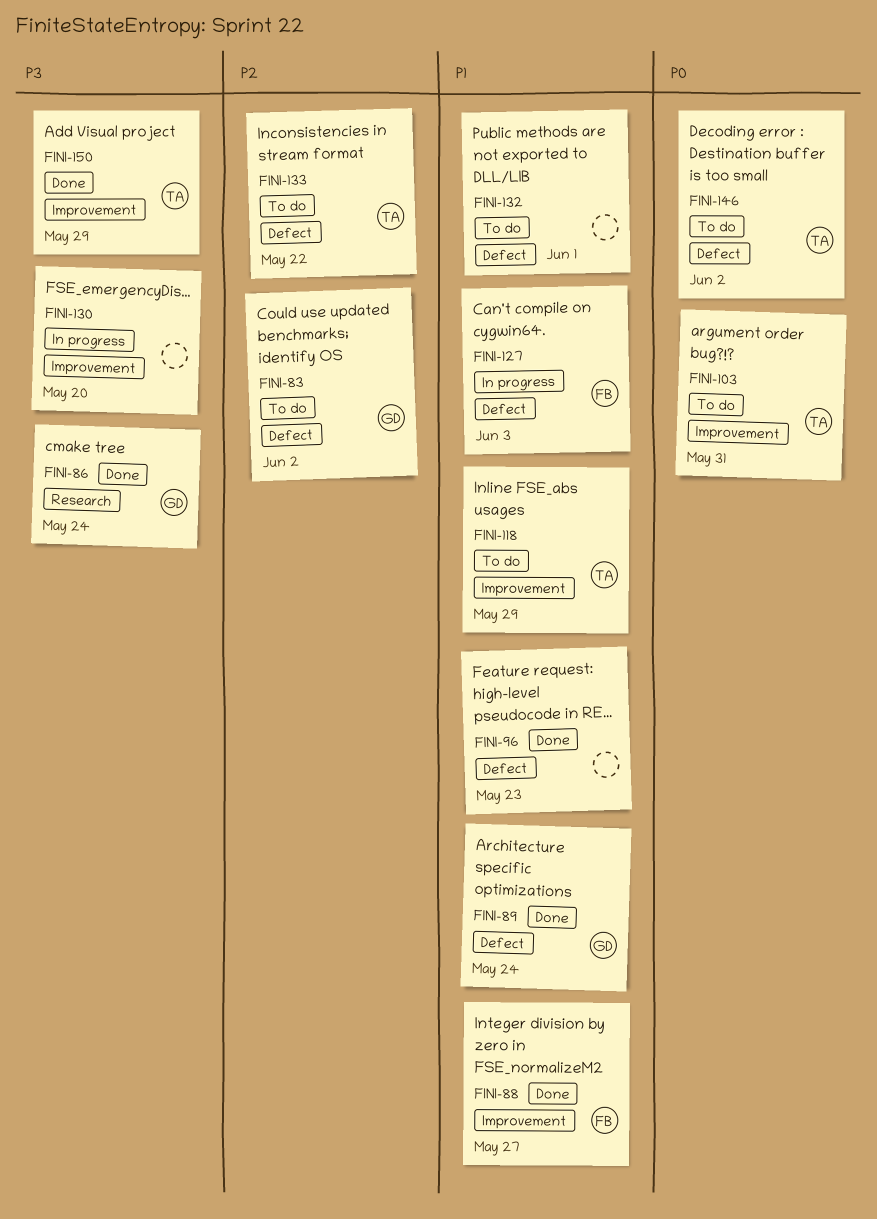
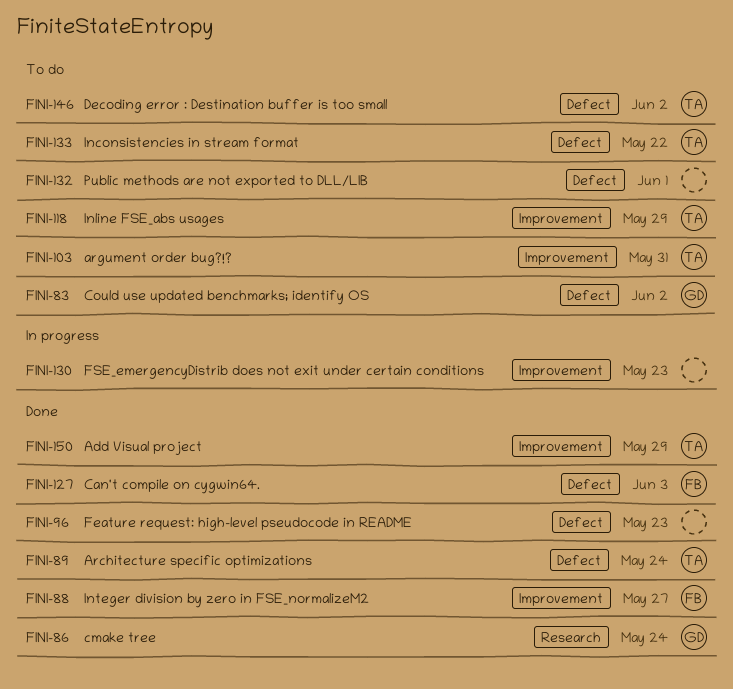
FINI-89, owner: GD -> TA
FINI-127, status: In progress -> Done
FINI-130, due: May 20 -> May 23

